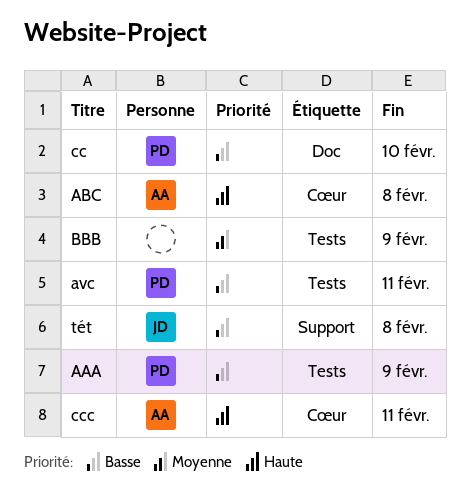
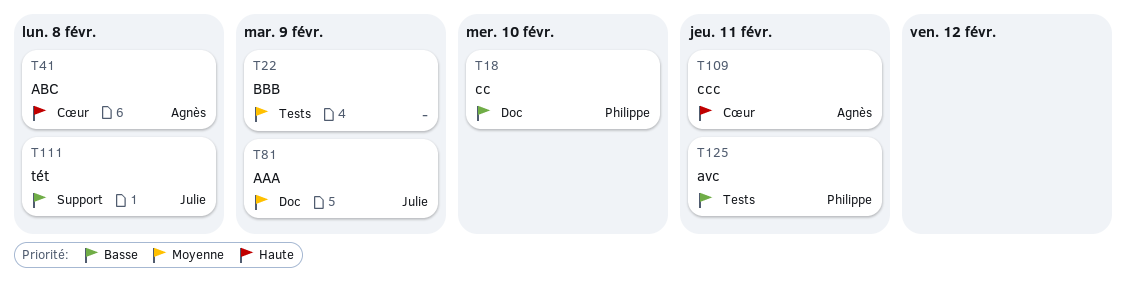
AAA, owner: Philippe -> Julie
AAA, priority: Basse -> Moyenne
AAA, label: Tests -> Doc

